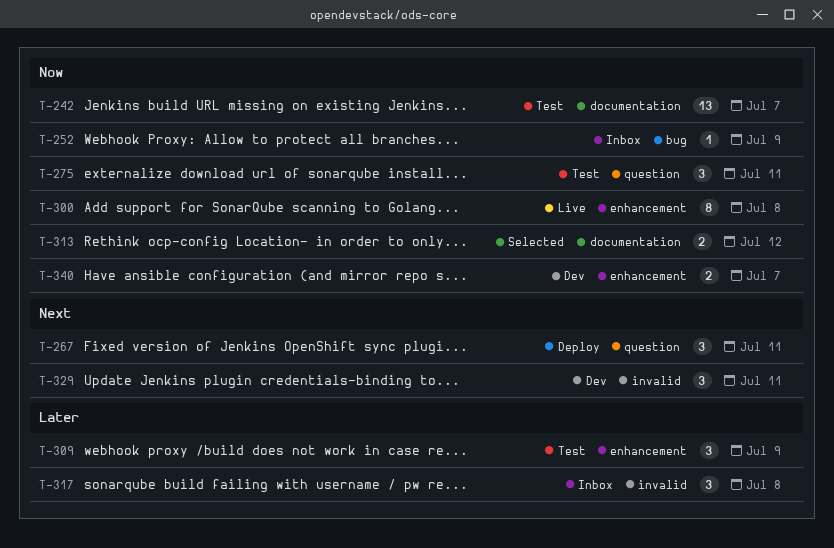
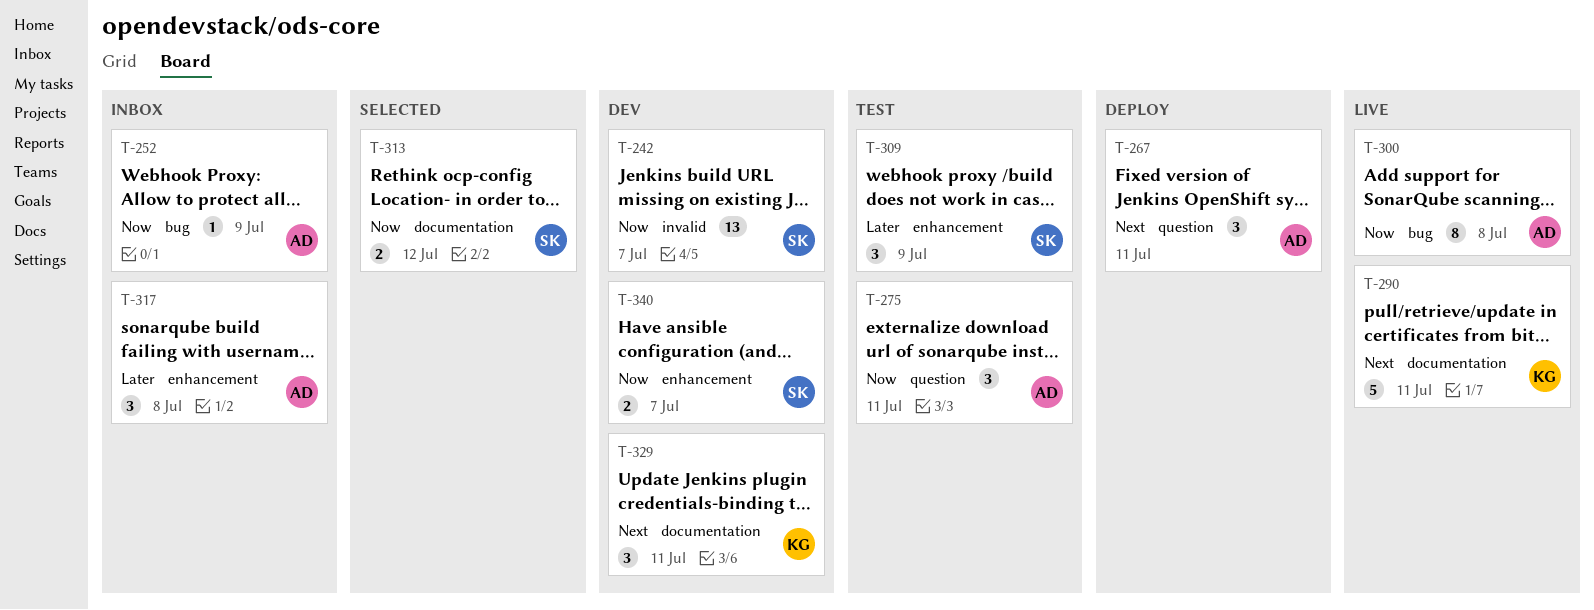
T-242, status: Test -> Dev
T-242, label: documentation -> invalid
T-290: none -> present
T-300, label: enhancement -> bug
T-317, label: invalid -> enhancement
T-329, label: invalid -> documentation

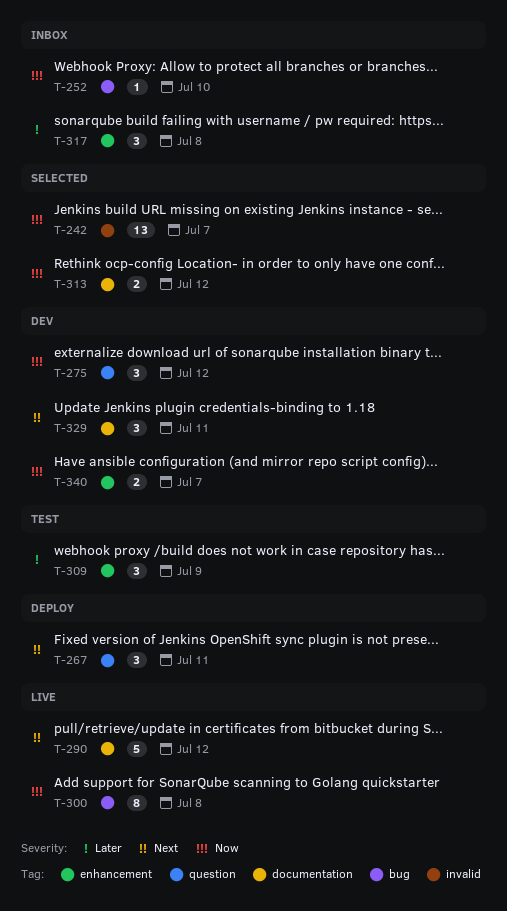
T-242, status: Dev -> Selected
T-252, due: Jul 9 -> Jul 10
T-275, status: Test -> Dev
T-275, due: Jul 11 -> Jul 12
T-290, due: Jul 11 -> Jul 12

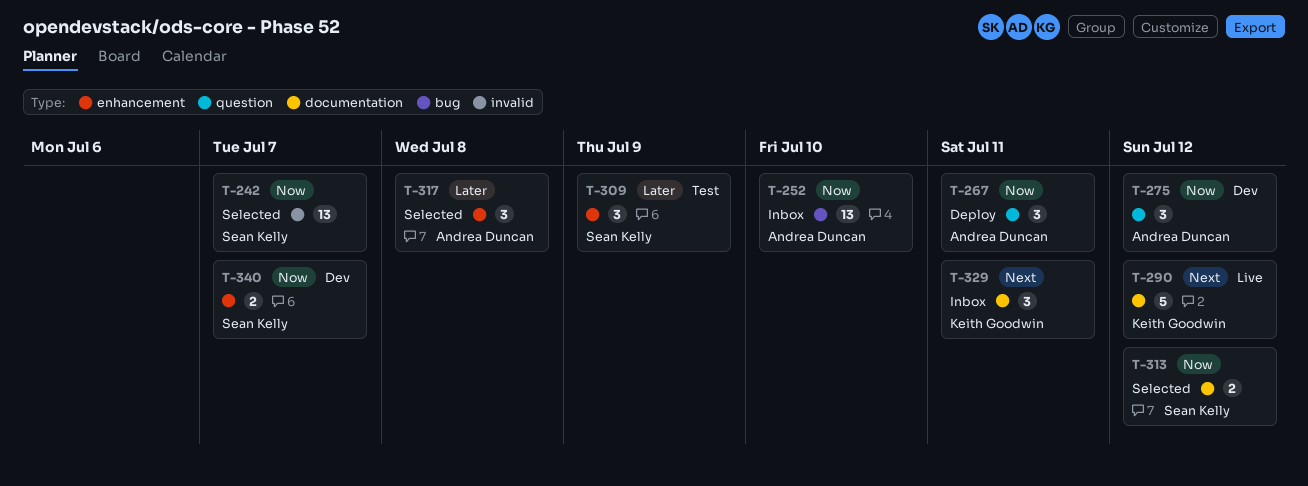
T-252, estimate: 1 -> 13
T-267, priority: Next -> Now
T-300: present -> none
T-317, status: Inbox -> Selected
T-329, status: Dev -> Inbox

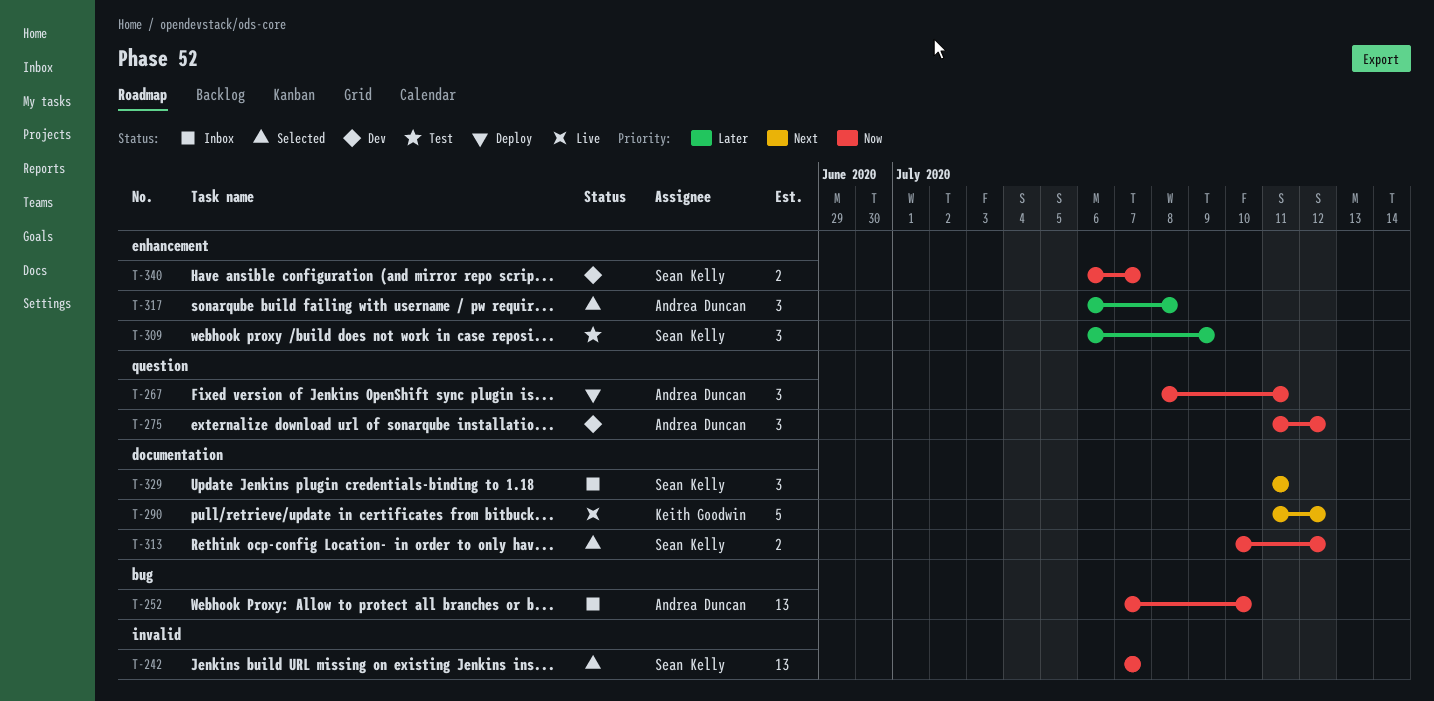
T-329, owner: Keith Goodwin -> Sean Kelly

